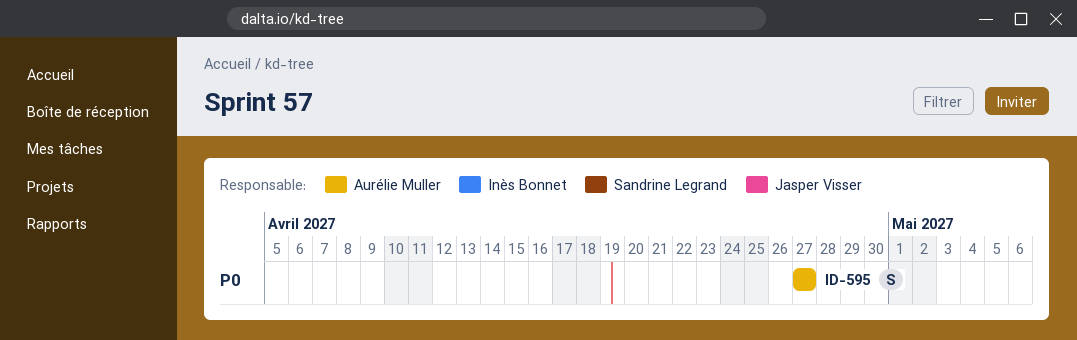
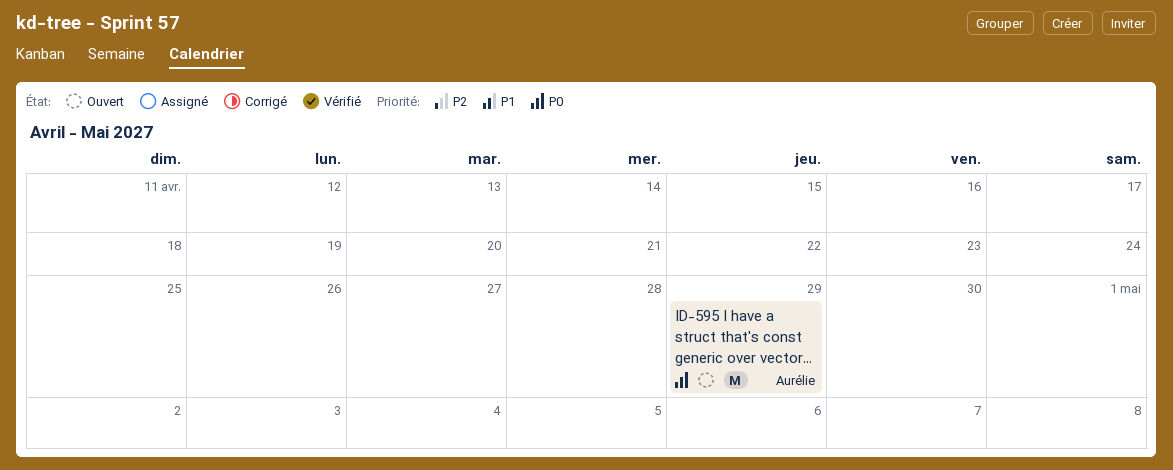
ID-595, estimate: S -> M
ID-595, due: Apr 27 -> Apr 29

